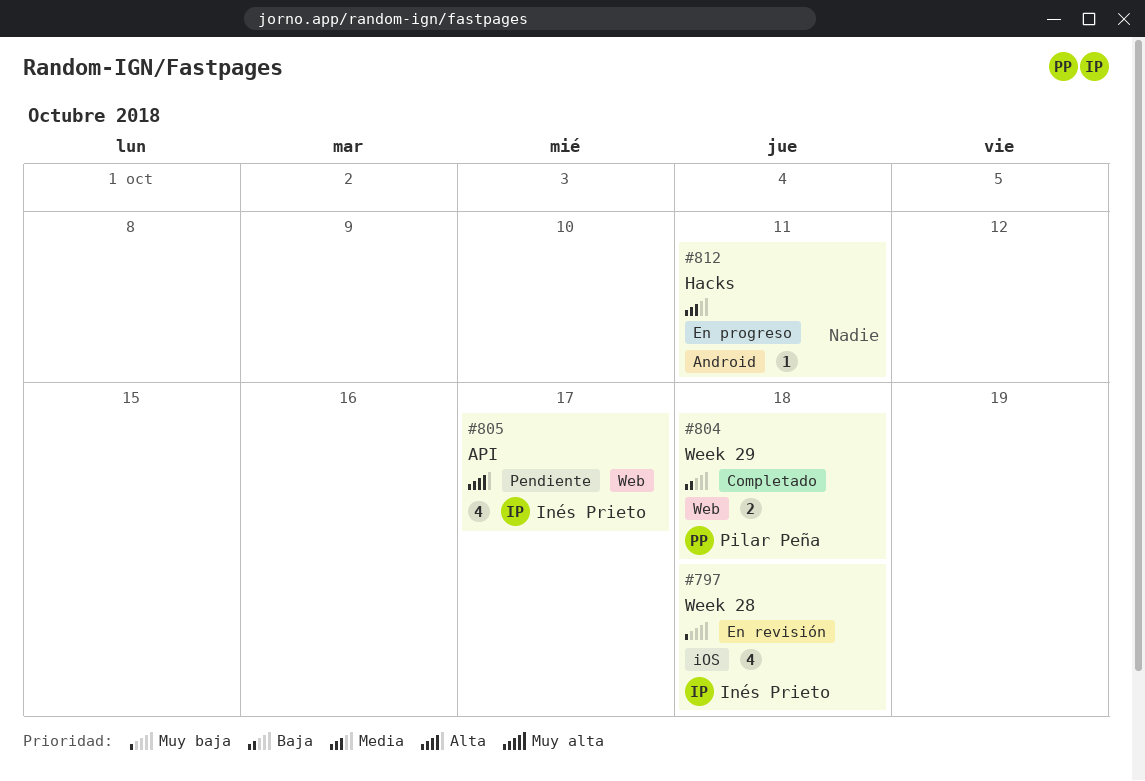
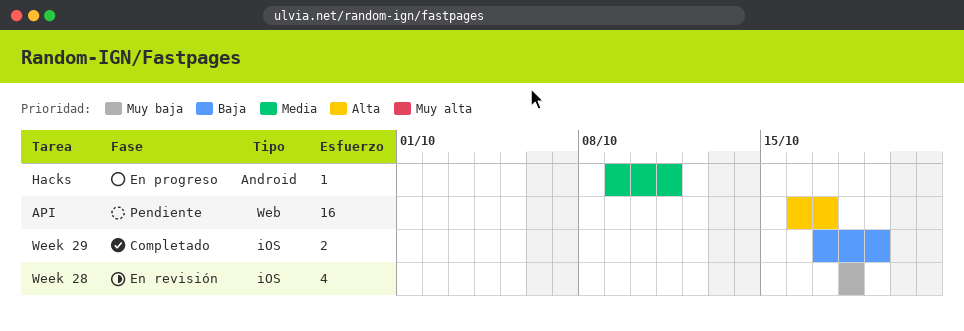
API, estimate: 4 -> 16
Week 29, label: Web -> iOS
Week 29, due: Oct 18 -> Oct 19

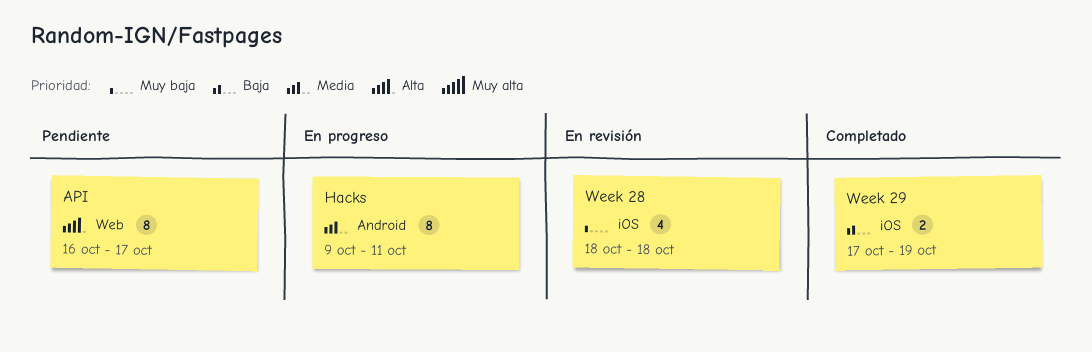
API, estimate: 16 -> 8
Hacks, estimate: 1 -> 8

